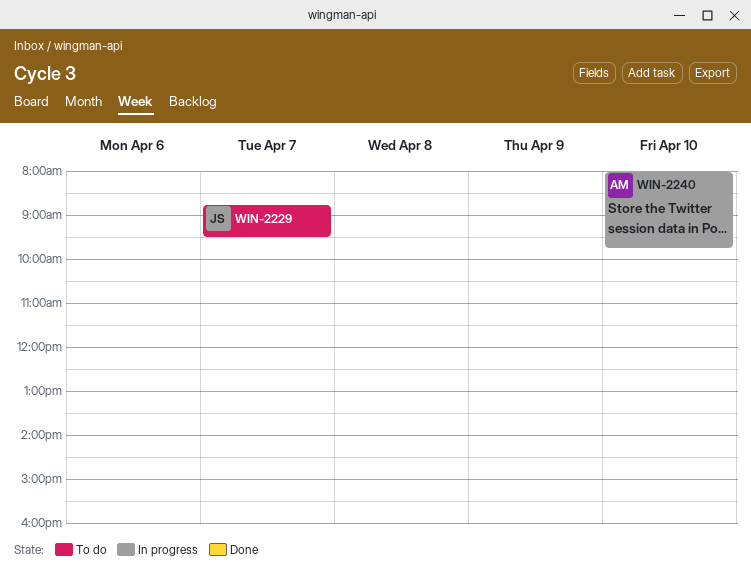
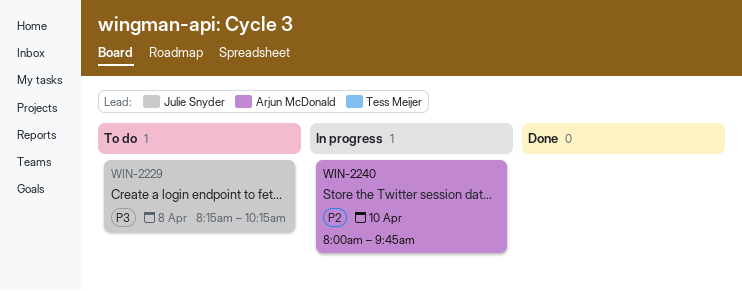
WIN-2229, day: Apr 7 -> Apr 8
WIN-2229, begins: 08:45 -> 08:15
WIN-2229, ends: 09:30 -> 10:15

